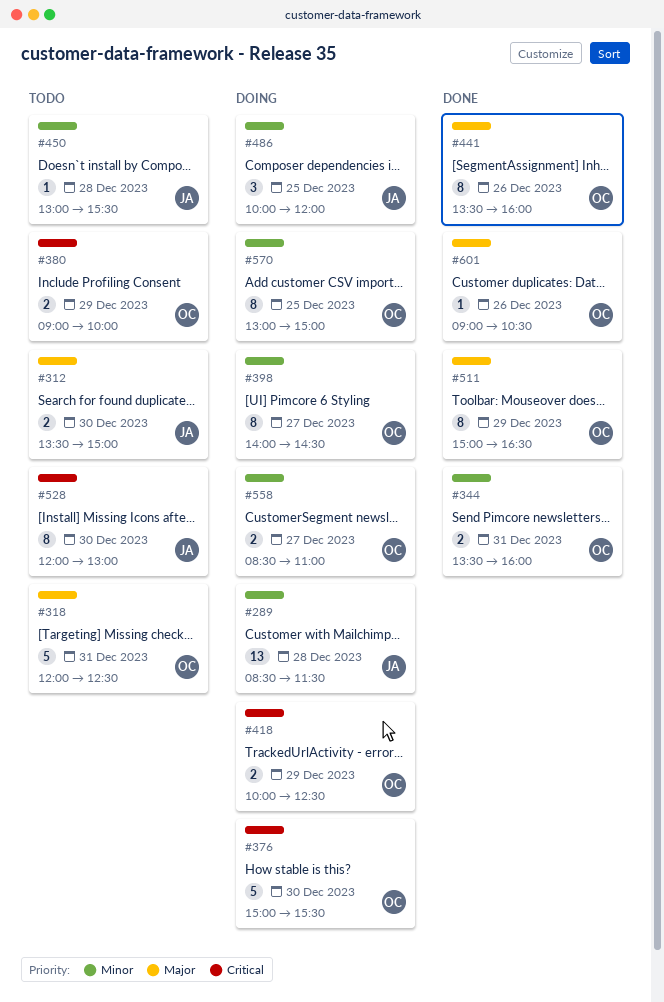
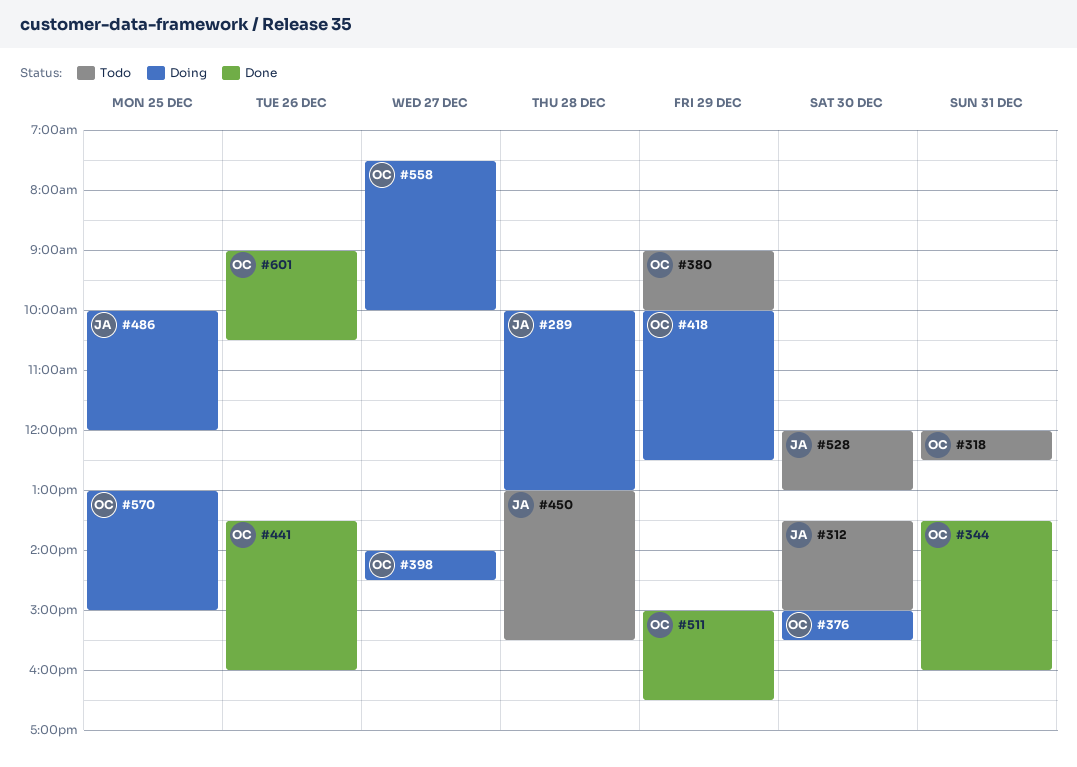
#289, begins: 08:30 -> 10:00
#289, ends: 11:30 -> 13:00
#558, begins: 08:30 -> 07:30
#558, ends: 11:00 -> 10:00

